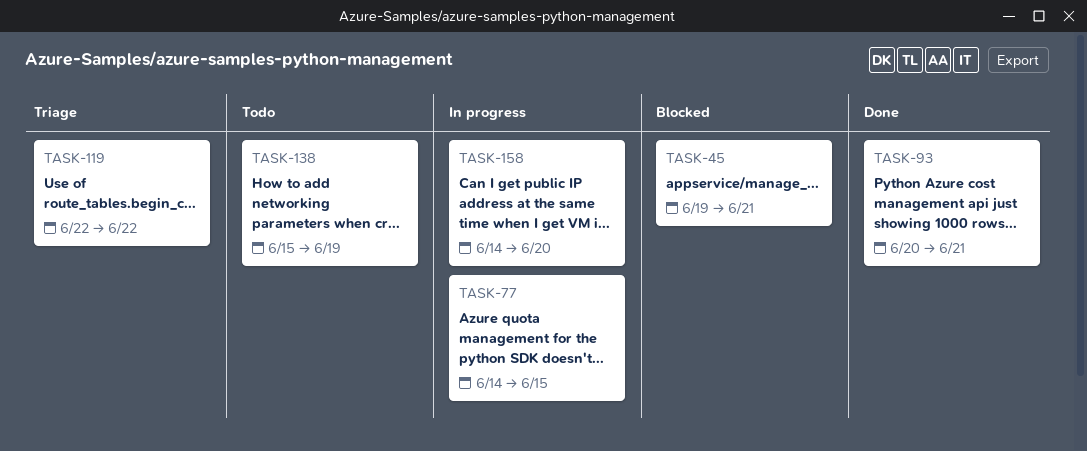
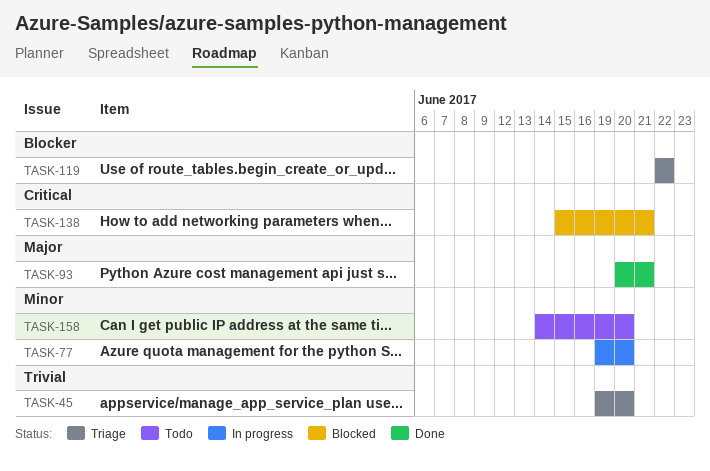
TASK-45, status: Blocked -> Triage
TASK-45, due: Jun 21 -> Jun 20
TASK-77, start: Jun 14 -> Jun 19
TASK-77, due: Jun 15 -> Jun 20
TASK-138, status: Todo -> Blocked
TASK-138, due: Jun 19 -> Jun 21
TASK-158, status: In progress -> Todo

